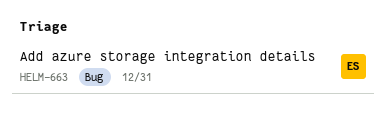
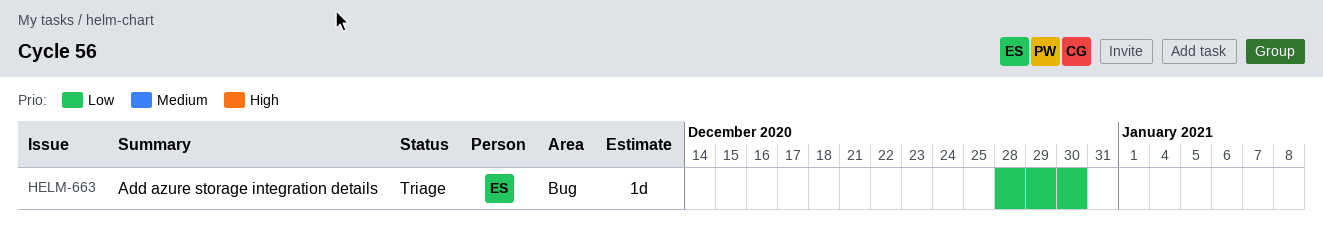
HELM-663, due: Dec 31 -> Dec 30

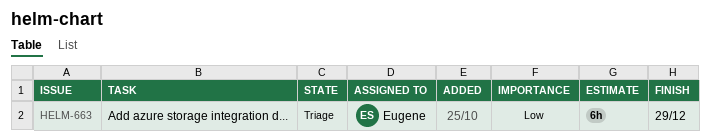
HELM-663, estimate: 1d -> 6h
HELM-663, due: Dec 30 -> Dec 29

